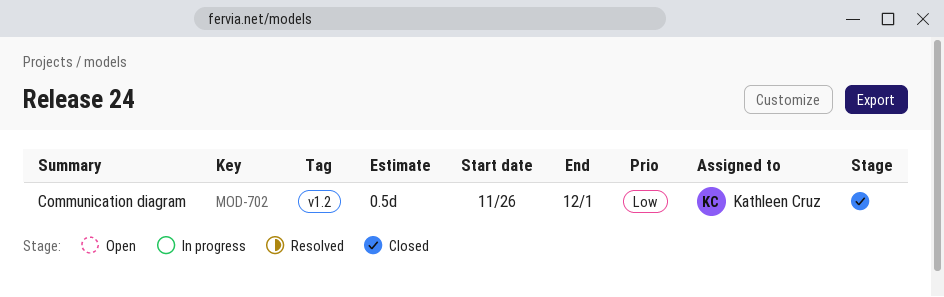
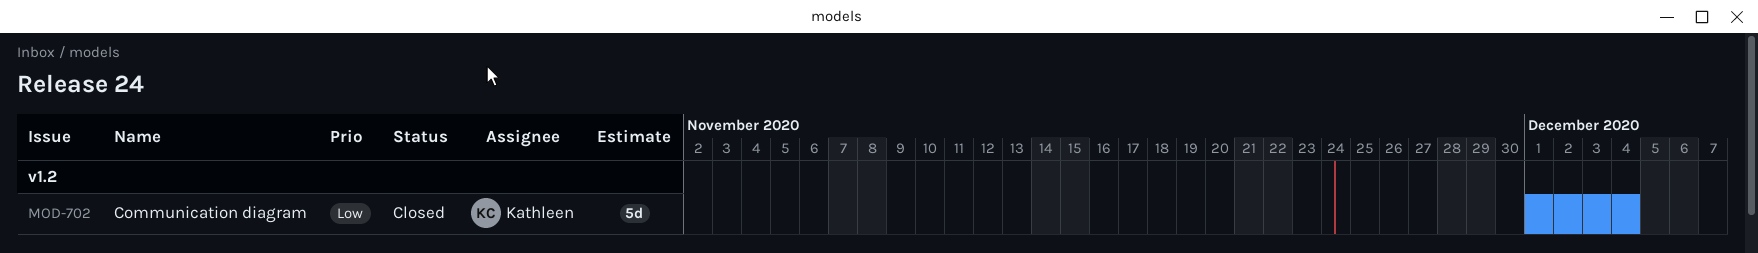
MOD-702, estimate: 0.5d -> 5d
MOD-702, start: Nov 26 -> Dec 1
MOD-702, due: Dec 1 -> Dec 4

